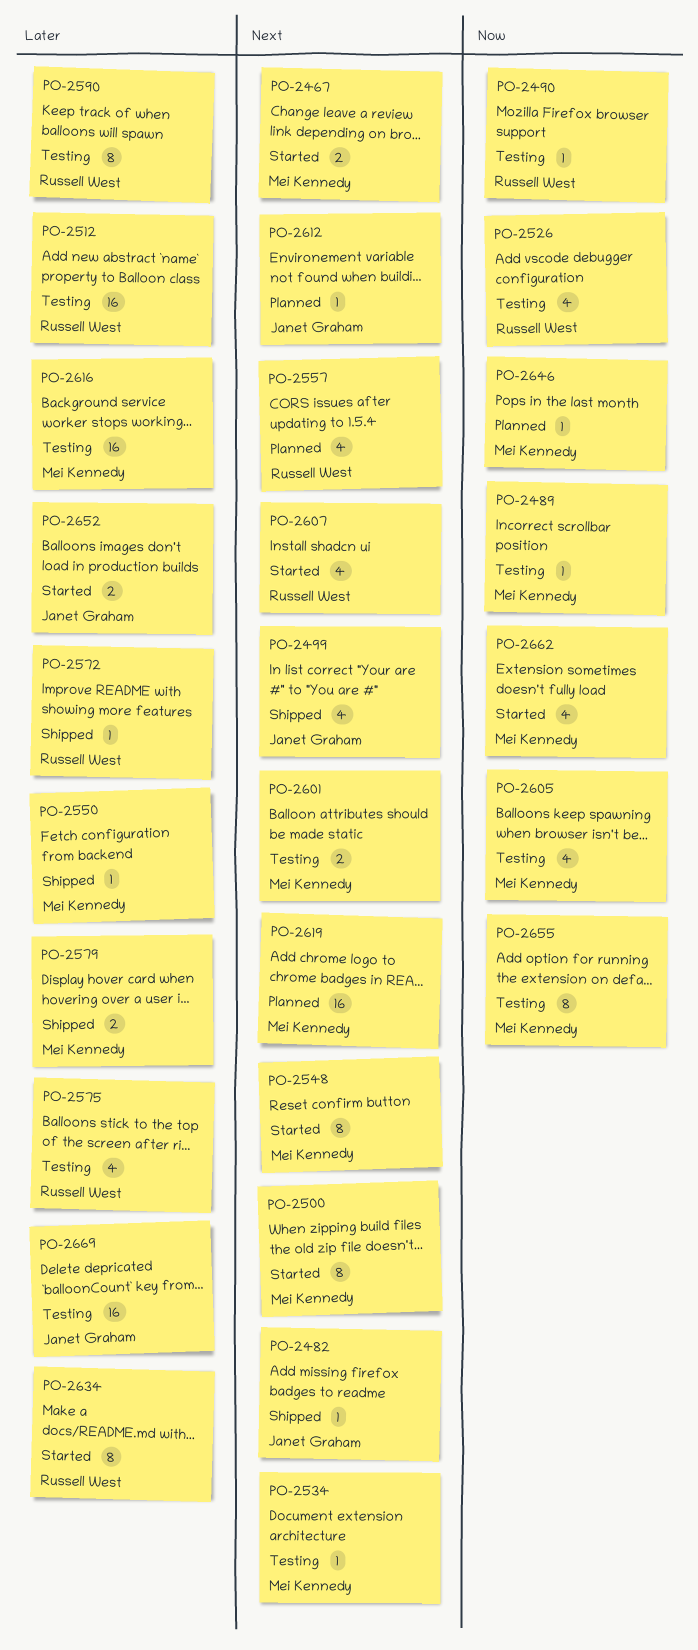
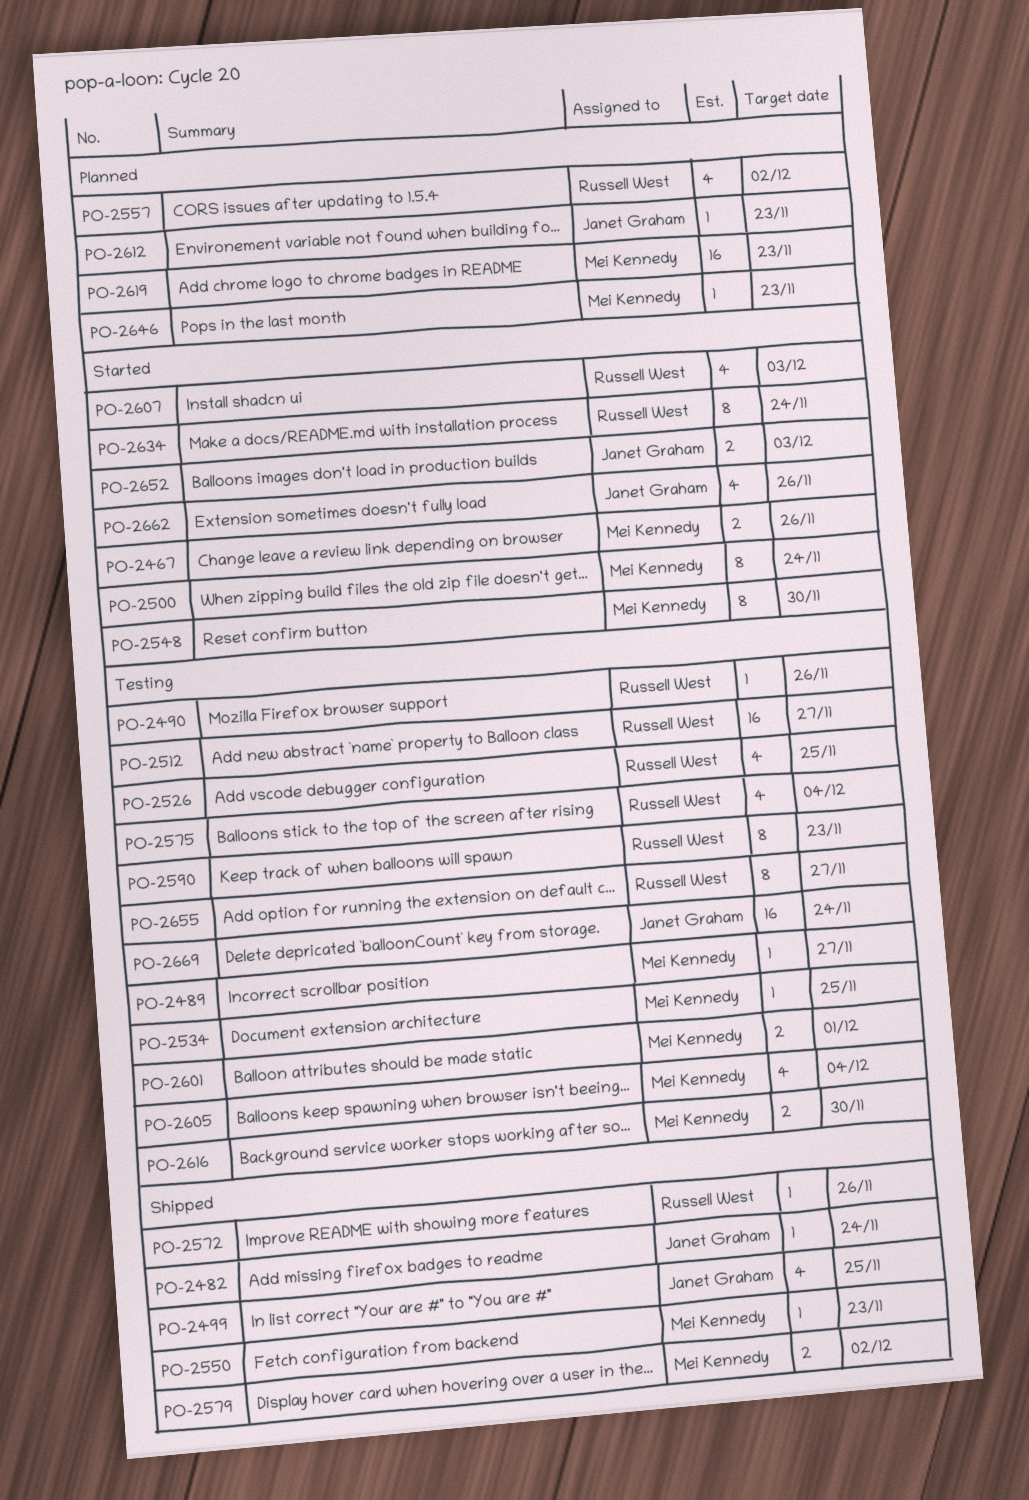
PO-2616, estimate: 16 -> 2
PO-2655, owner: Mei Kennedy -> Russell West
PO-2662, owner: Mei Kennedy -> Janet Graham

